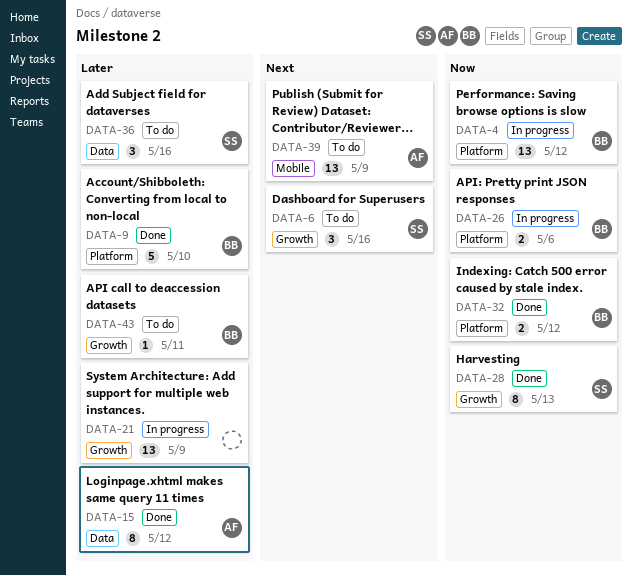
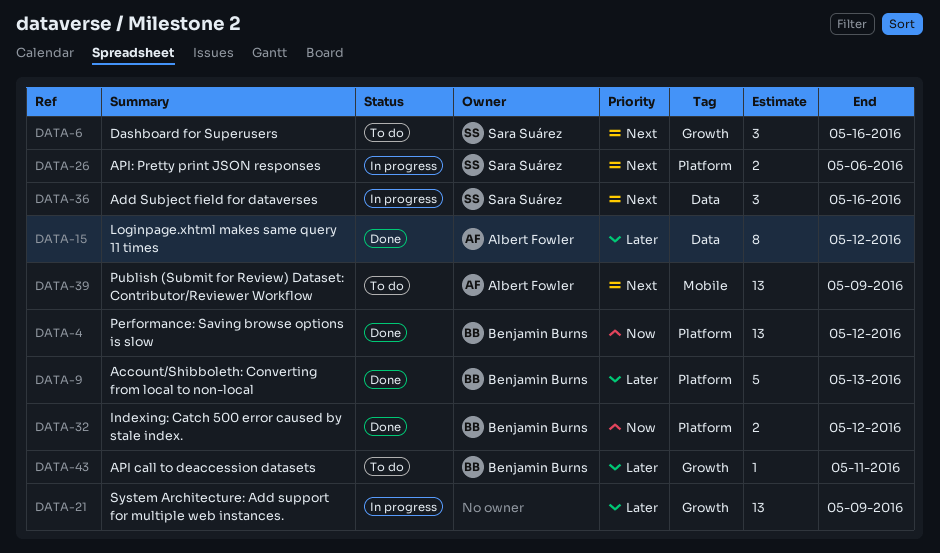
DATA-4, status: In progress -> Done
DATA-9, due: May 10 -> May 13
DATA-26, owner: Benjamin Burns -> Sara Suárez
DATA-26, priority: Now -> Next
DATA-28: present -> none
DATA-36, status: To do -> In progress
DATA-36, priority: Later -> Next

